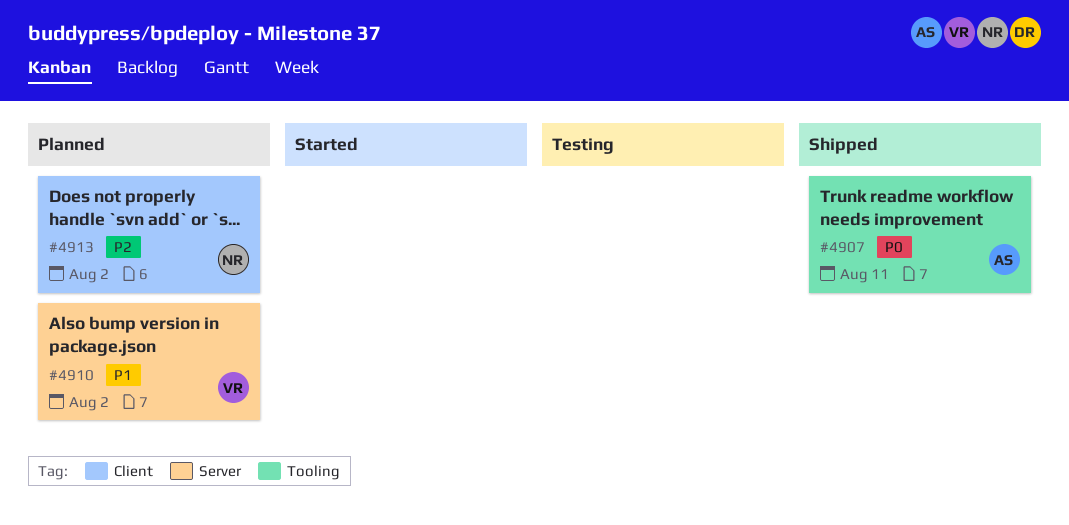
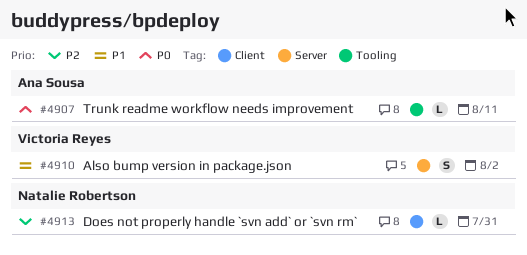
#4913, due: Aug 2 -> Jul 31

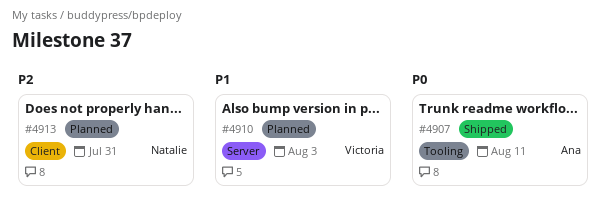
#4910, due: Aug 2 -> Aug 3

